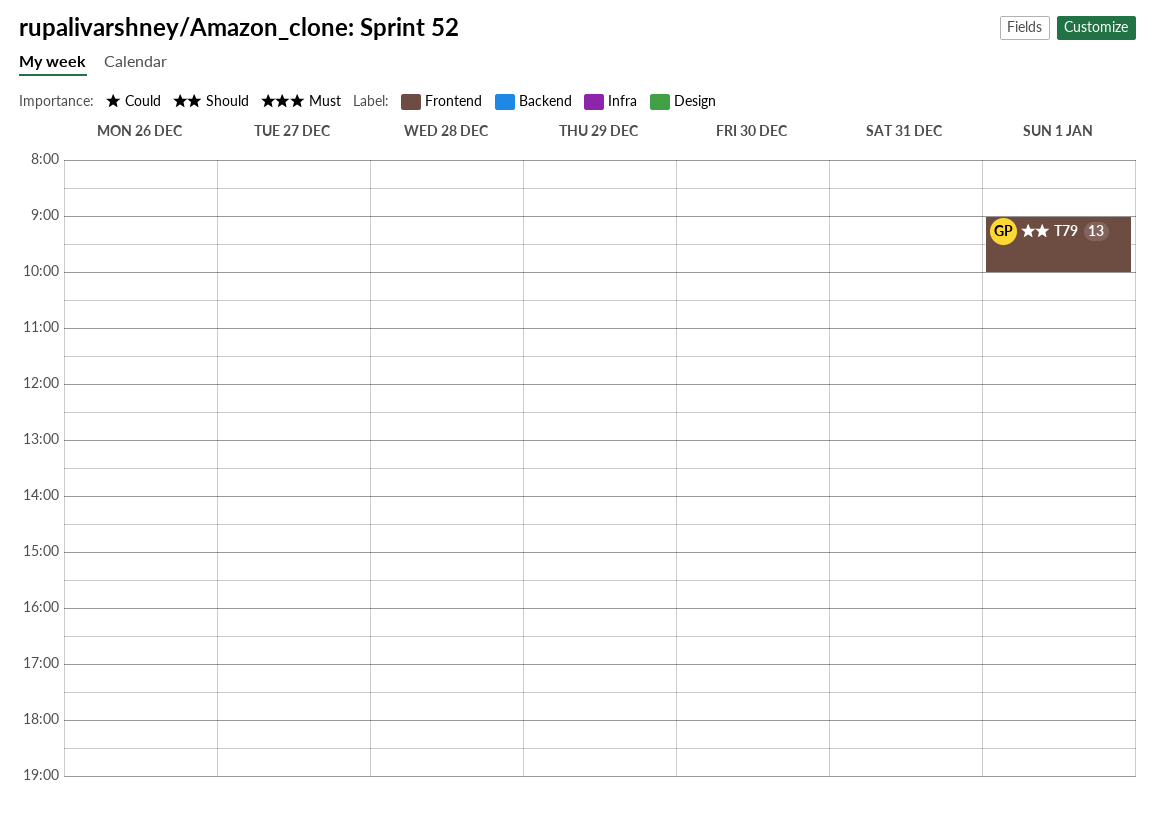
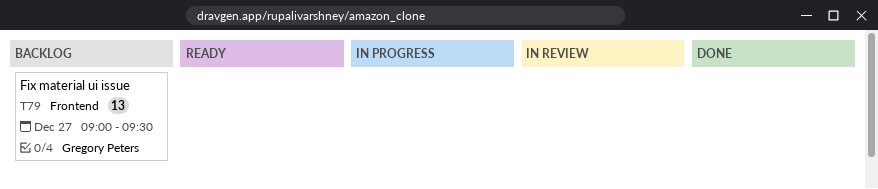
T79, day: Jan 1 -> Dec 27
T79, ends: 10:00 -> 09:30

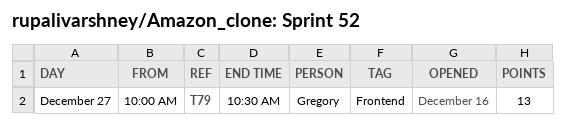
T79, begins: 09:00 -> 10:00
T79, ends: 09:30 -> 10:30

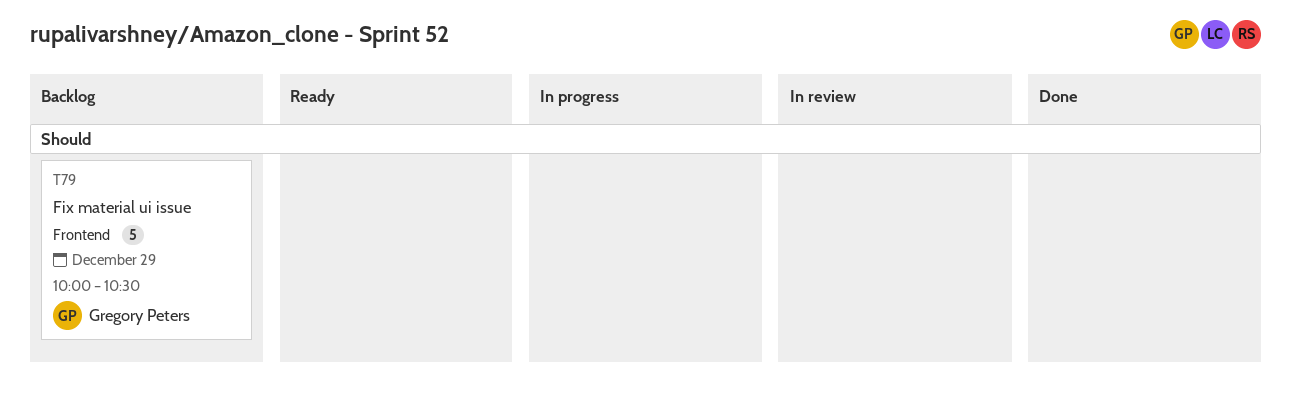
T79, estimate: 13 -> 5
T79, day: Dec 27 -> Dec 29

